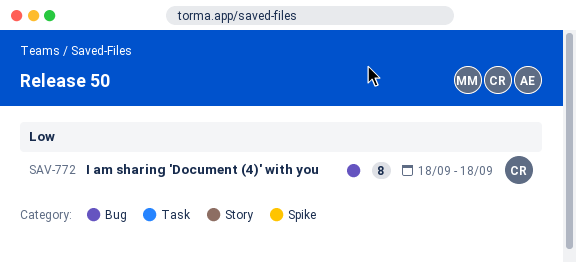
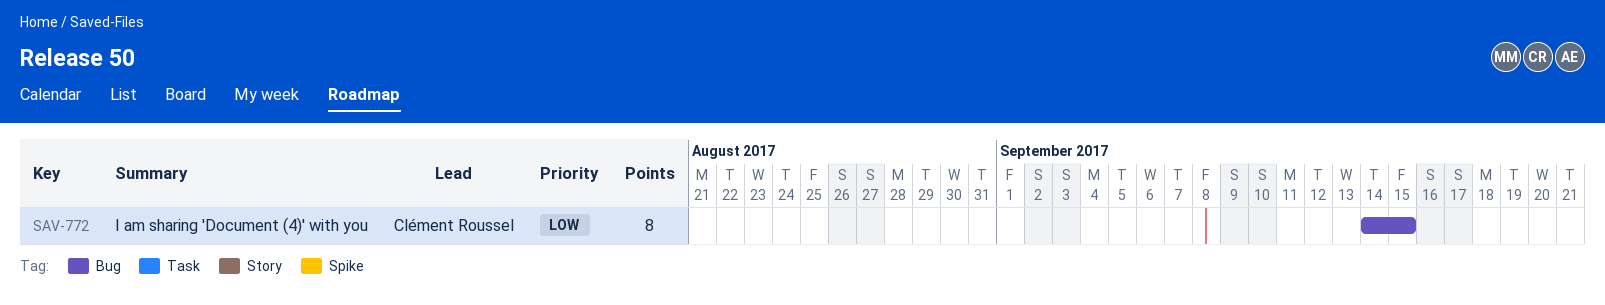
SAV-772, start: Sep 18 -> Sep 14
SAV-772, due: Sep 18 -> Sep 15

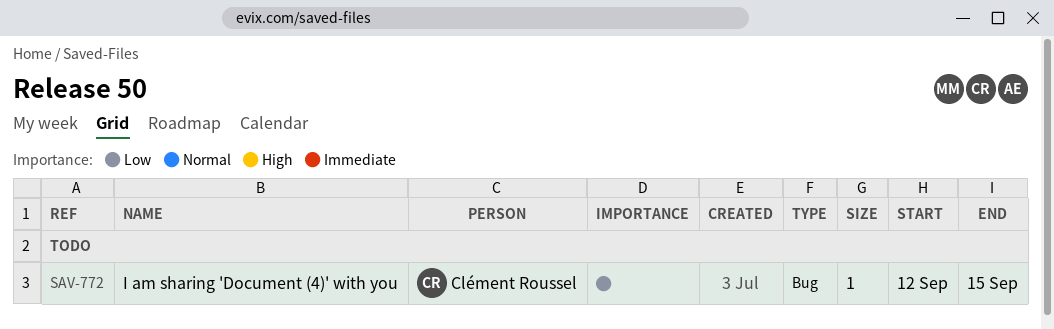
SAV-772, estimate: 8 -> 1
SAV-772, start: Sep 14 -> Sep 12

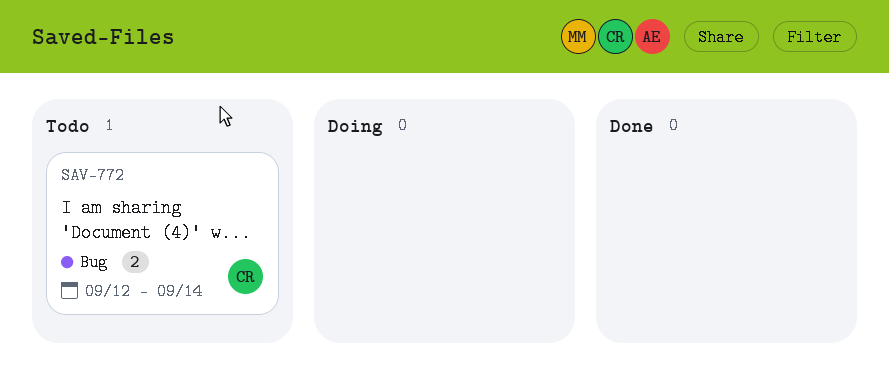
SAV-772, estimate: 1 -> 2
SAV-772, due: Sep 15 -> Sep 14

